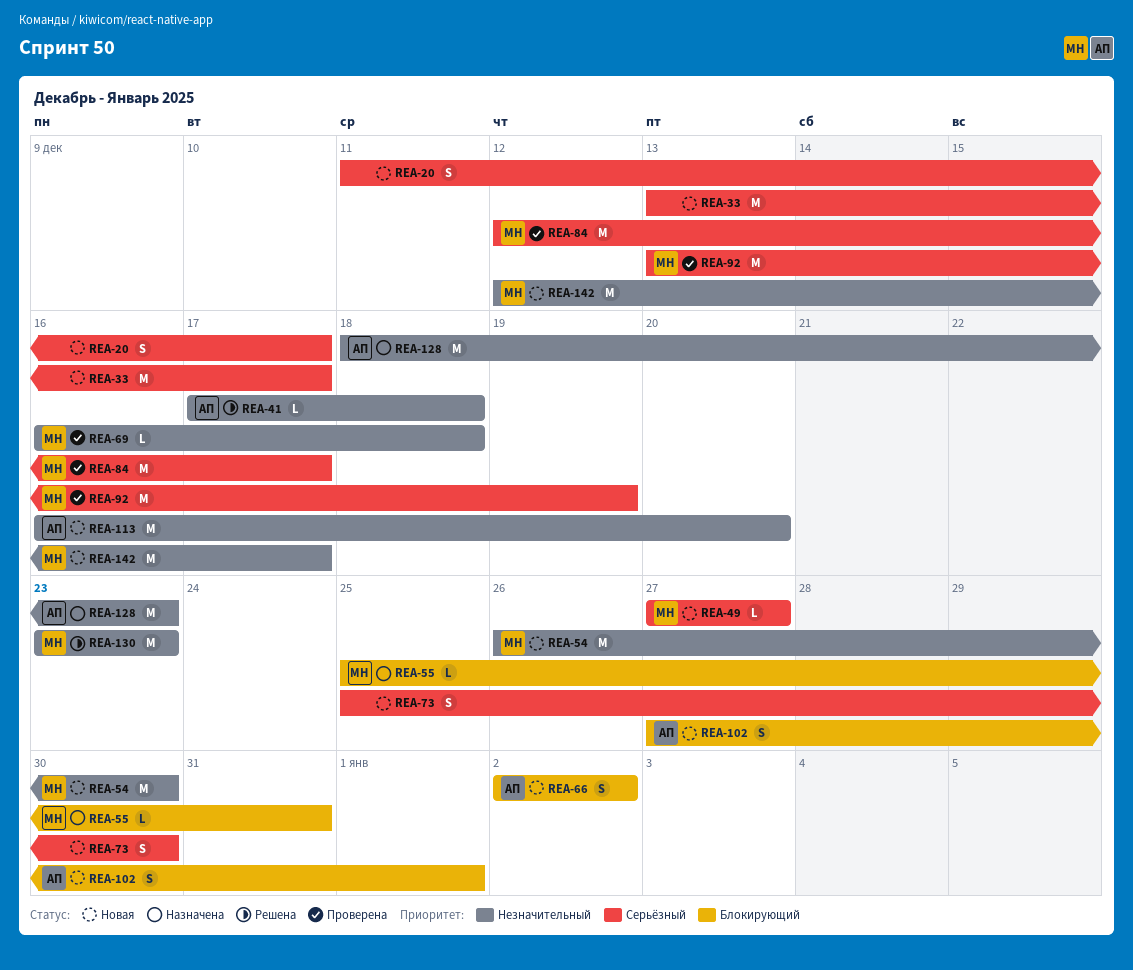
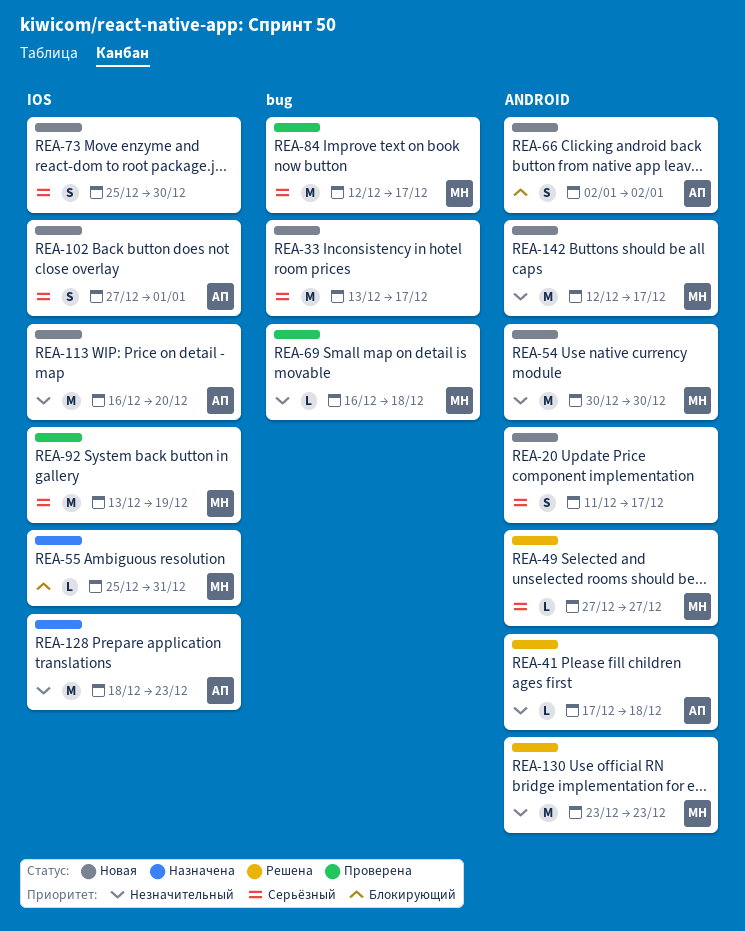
REA-49, status: Новая -> Решена
REA-54, start: Dec 26 -> Dec 30
REA-102, priority: Блокирующий -> Серьёзный

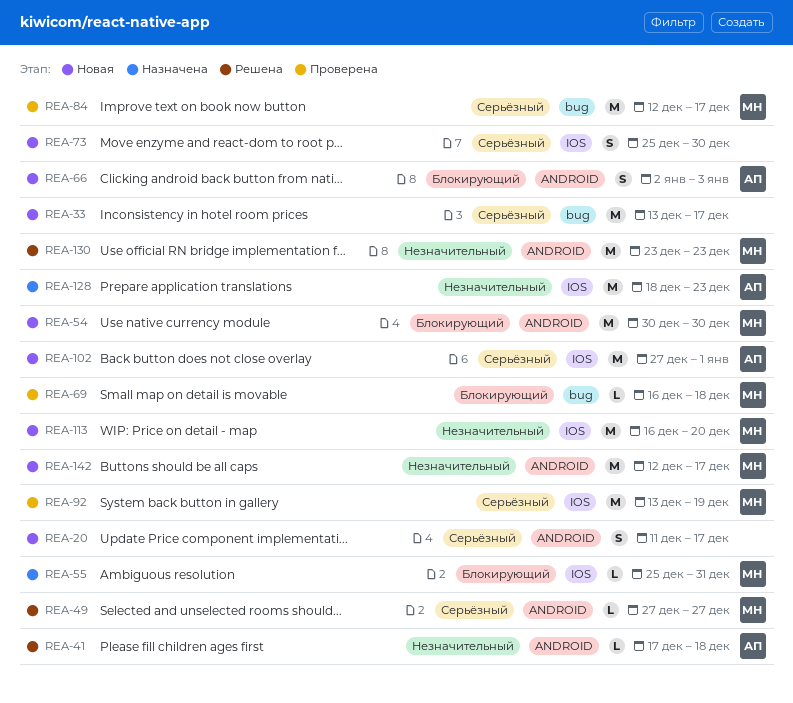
REA-54, priority: Незначительный -> Блокирующий
REA-66, due: Jan 2 -> Jan 3
REA-69, priority: Незначительный -> Блокирующий
REA-102, estimate: S -> M
REA-113, owner: АП -> МН

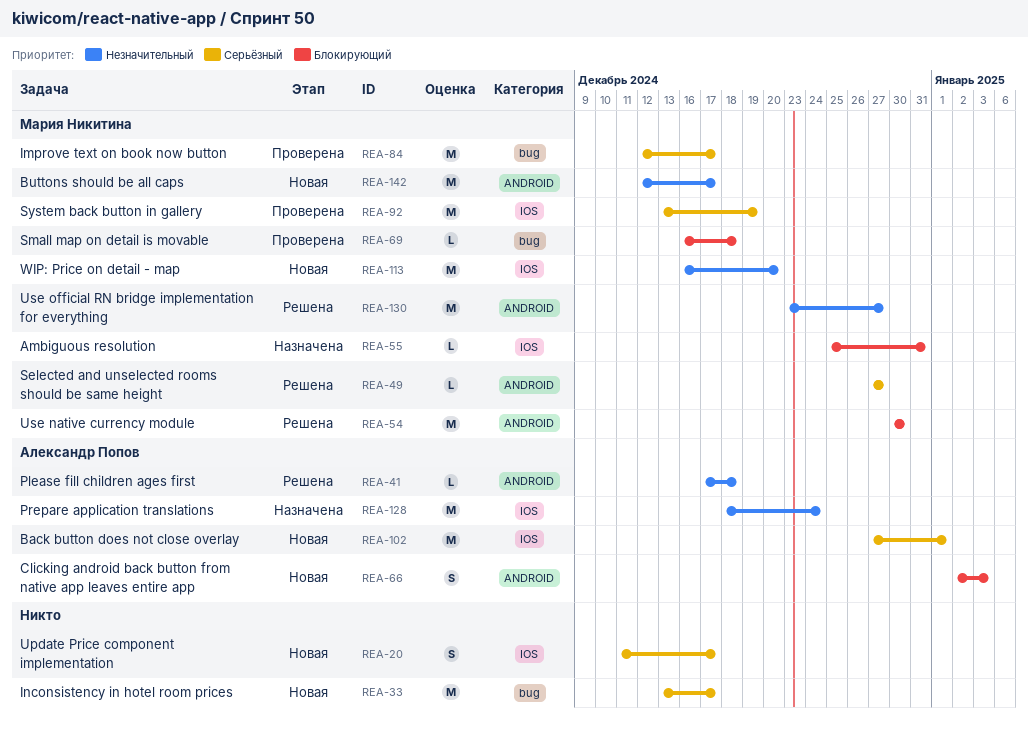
REA-20, label: ANDROID -> IOS
REA-54, status: Новая -> Решена
REA-73: present -> none
REA-128, due: Dec 23 -> Dec 24
REA-130, due: Dec 23 -> Dec 27

